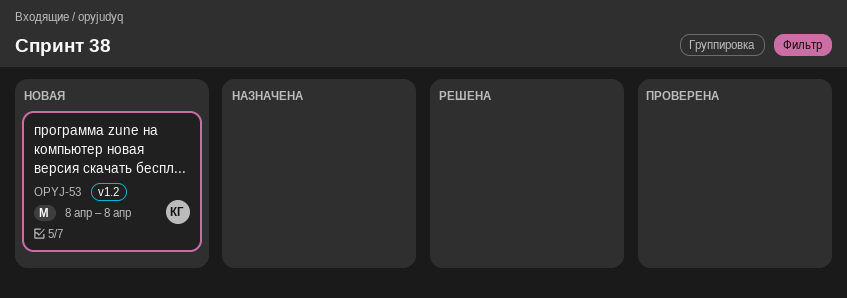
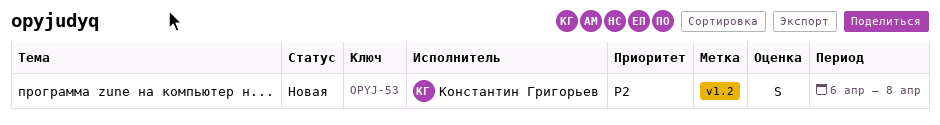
OPYJ-53, estimate: M -> S
OPYJ-53, start: Apr 8 -> Apr 6

